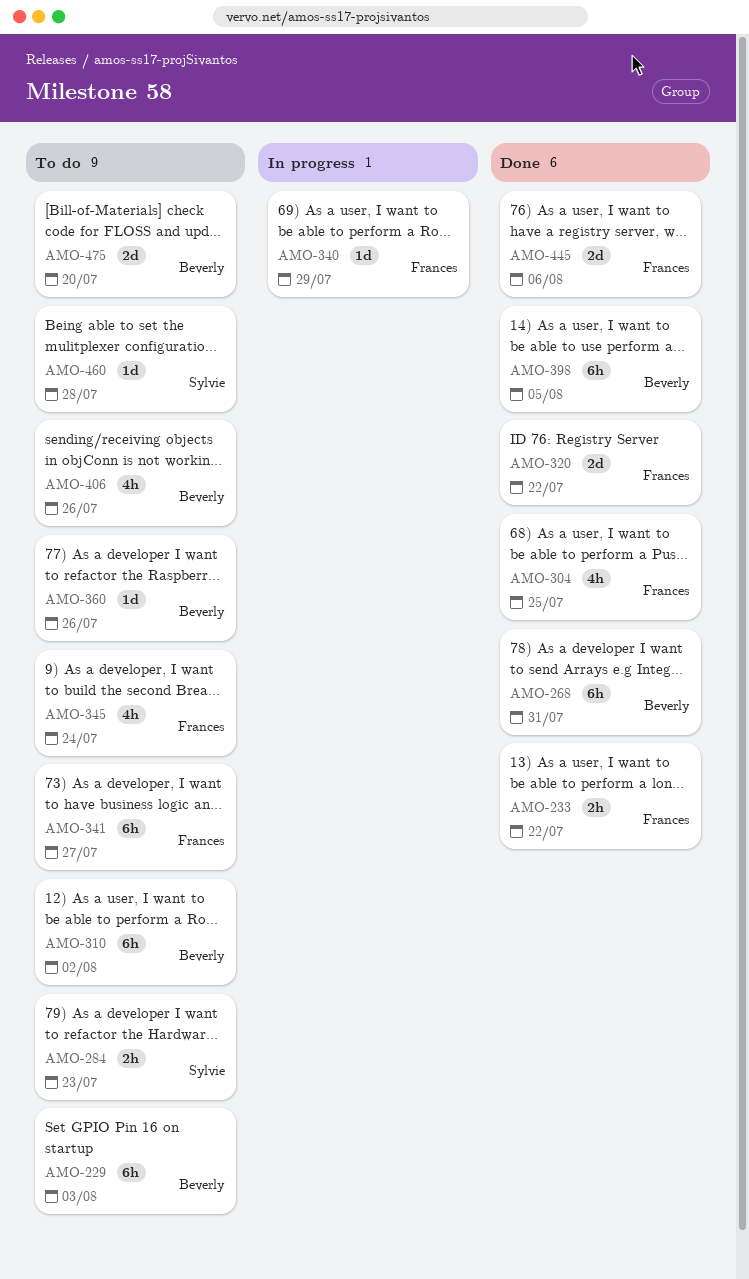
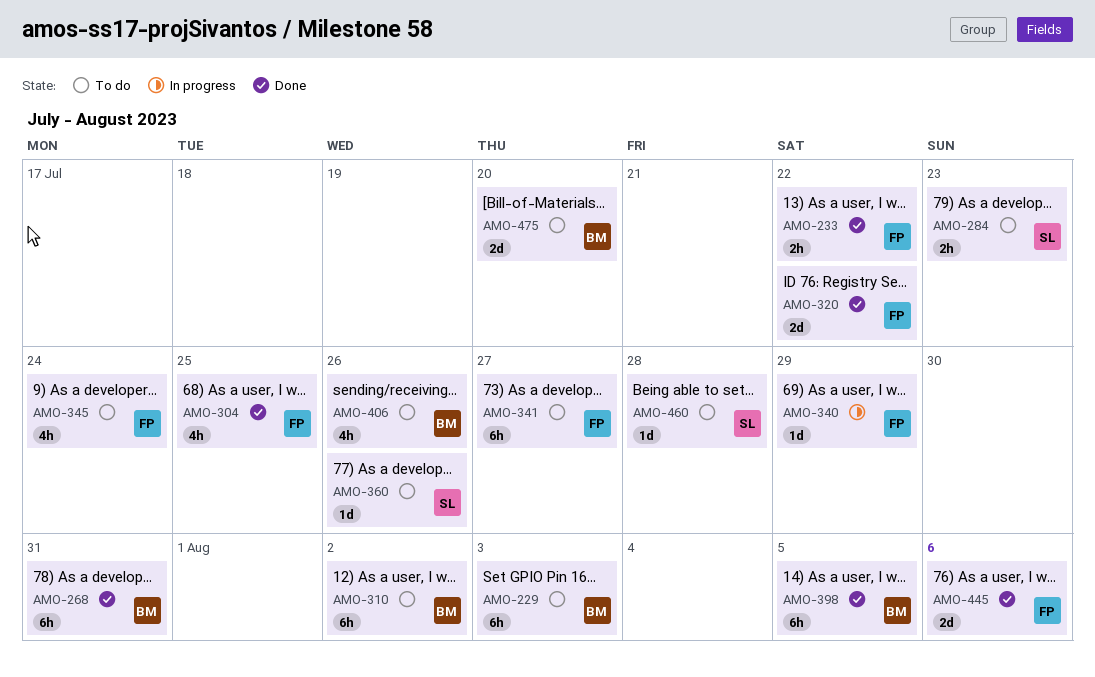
AMO-360, owner: Beverly -> Sylvie

